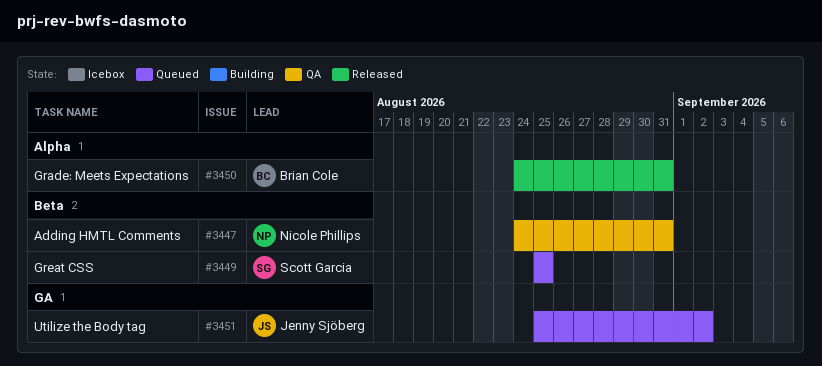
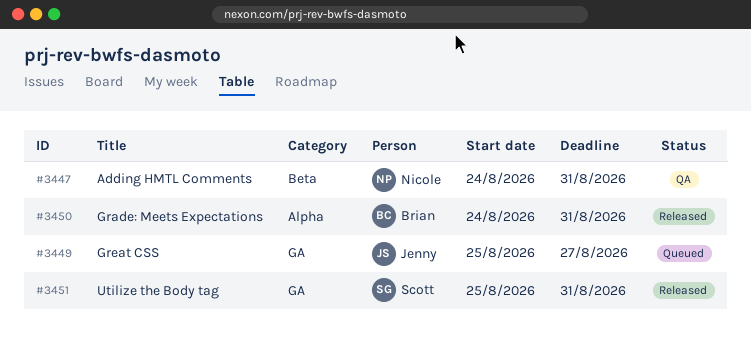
#3449, owner: Scott Garcia -> Jenny Sjöberg
#3449, label: Beta -> GA
#3449, due: Aug 25 -> Aug 27
#3451, status: Queued -> Released
#3451, owner: Jenny Sjöberg -> Scott Garcia
#3451, due: Sep 2 -> Aug 31

